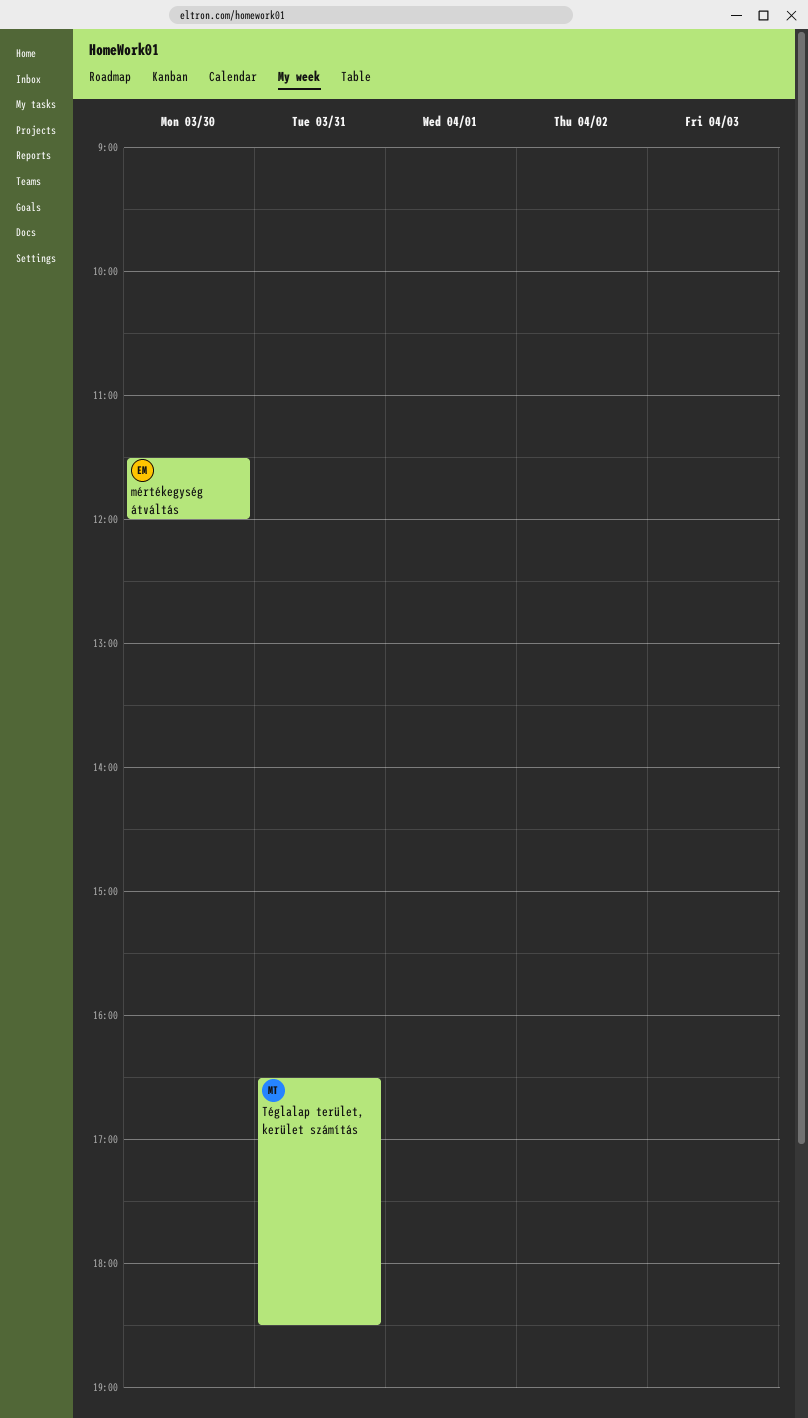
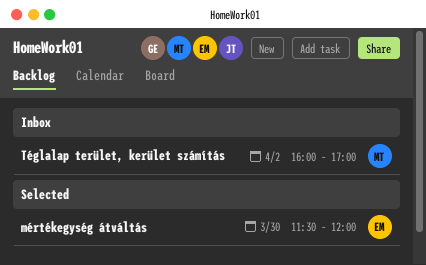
Téglalap terület, kerület számítás, day: Mar 31 -> Apr 2
Téglalap terület, kerület számítás, begins: 16:30 -> 16:00
Téglalap terület, kerület számítás, ends: 18:30 -> 17:00

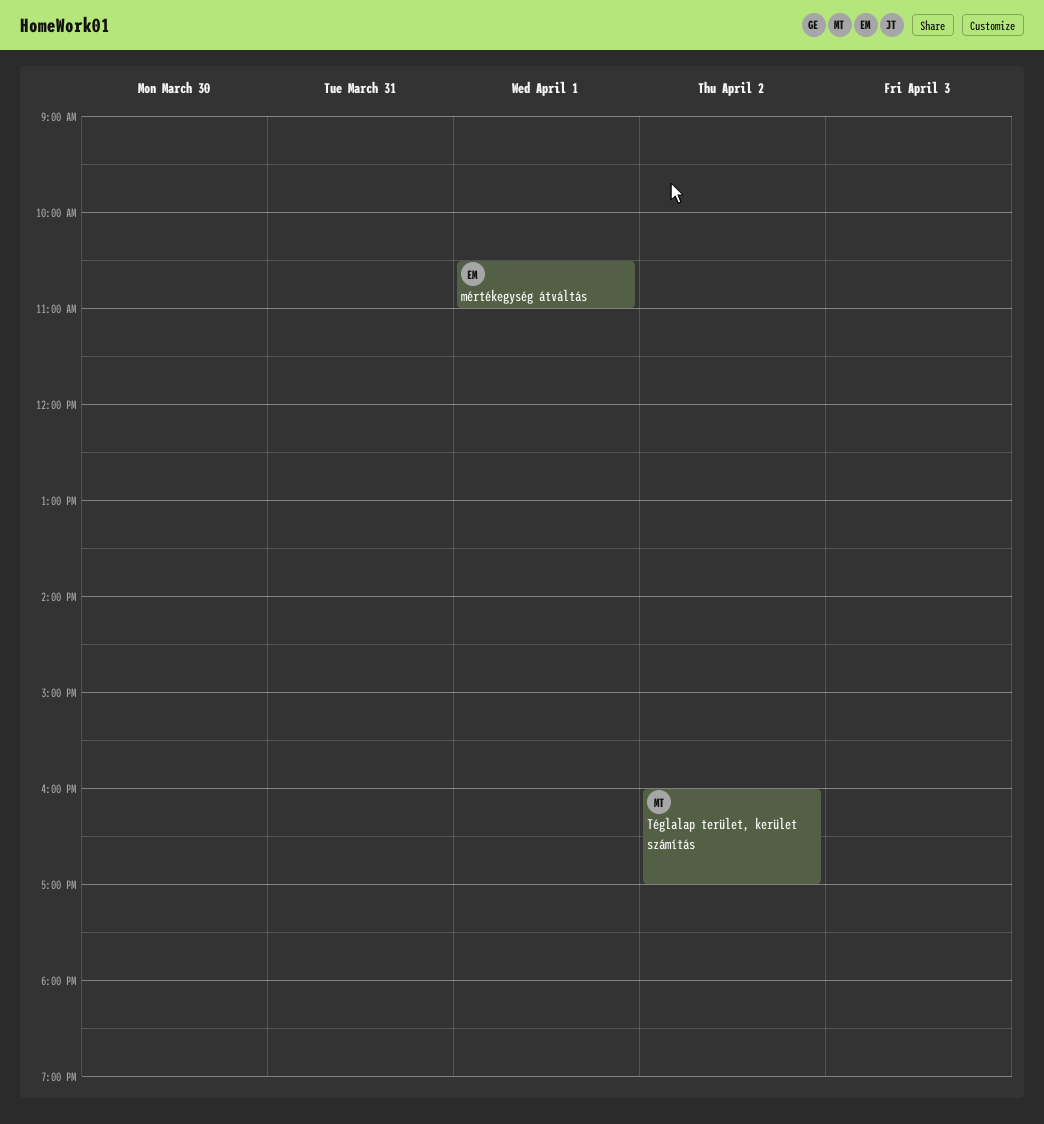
mértékegység átváltás, day: Mar 30 -> Apr 1
mértékegység átváltás, begins: 11:30 -> 10:30
mértékegység átváltás, ends: 12:00 -> 11:00

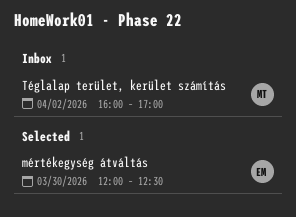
mértékegység átváltás, day: Apr 1 -> Mar 30
mértékegység átváltás, begins: 10:30 -> 12:00
mértékegység átváltás, ends: 11:00 -> 12:30

